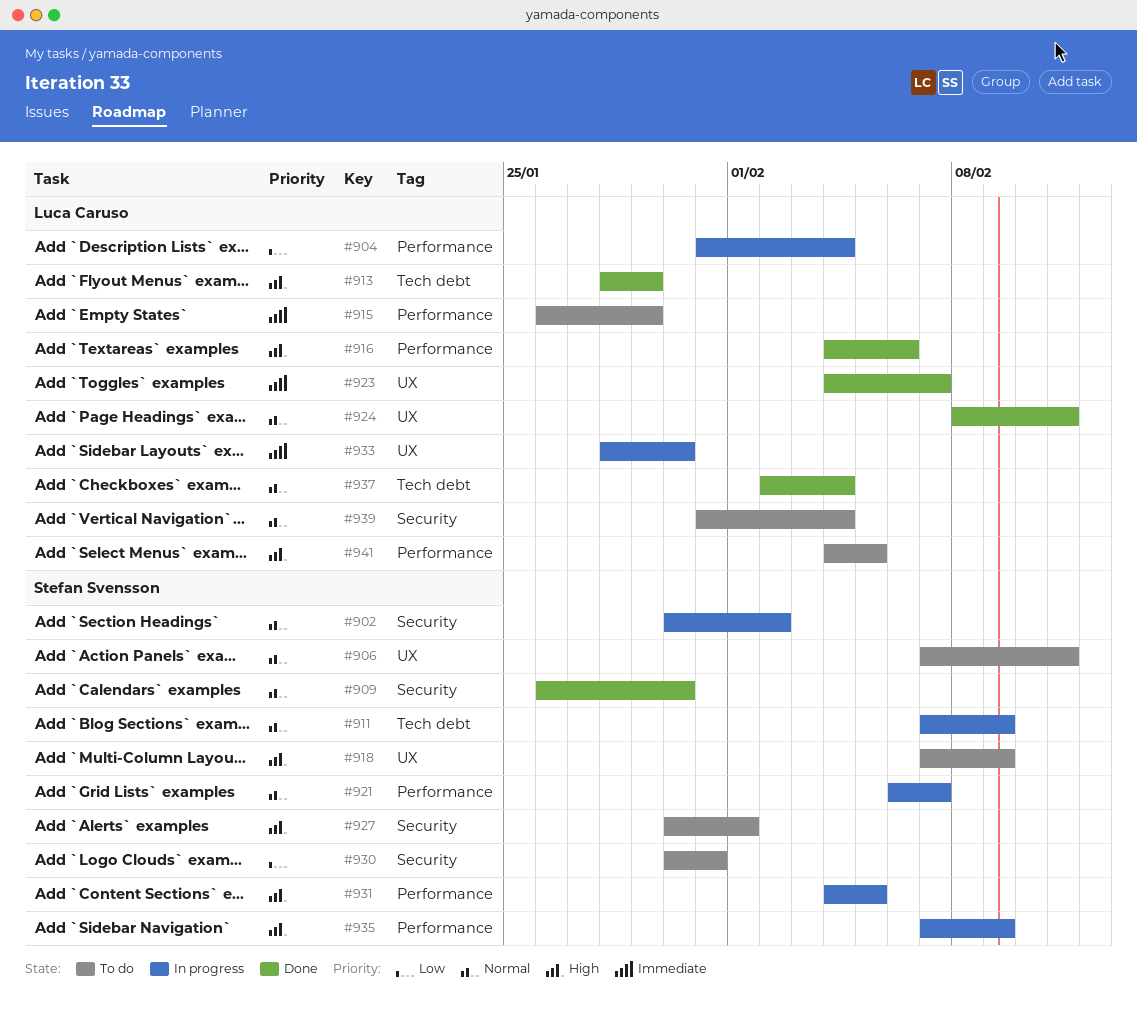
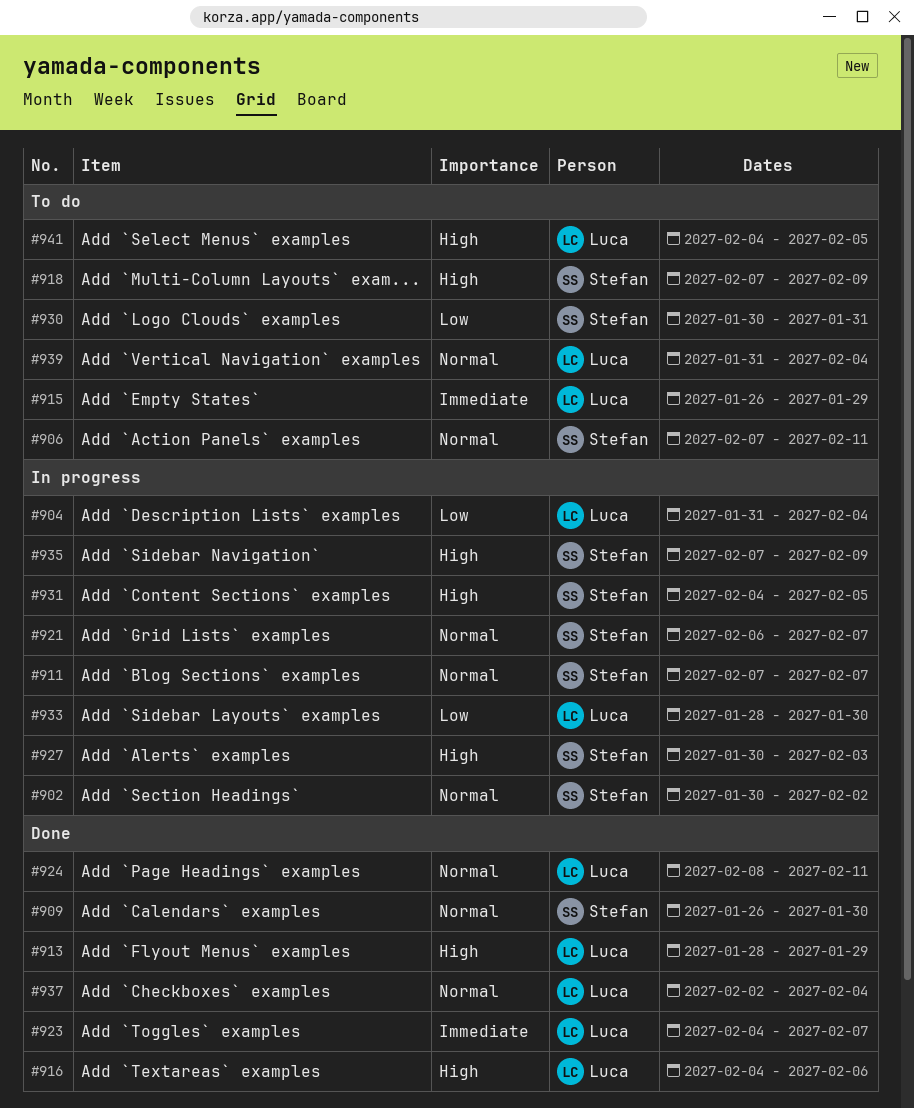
#911, due: Feb 9 -> Feb 7
#927, status: To do -> In progress
#927, due: Feb 1 -> Feb 3
#933, priority: Immediate -> Low

